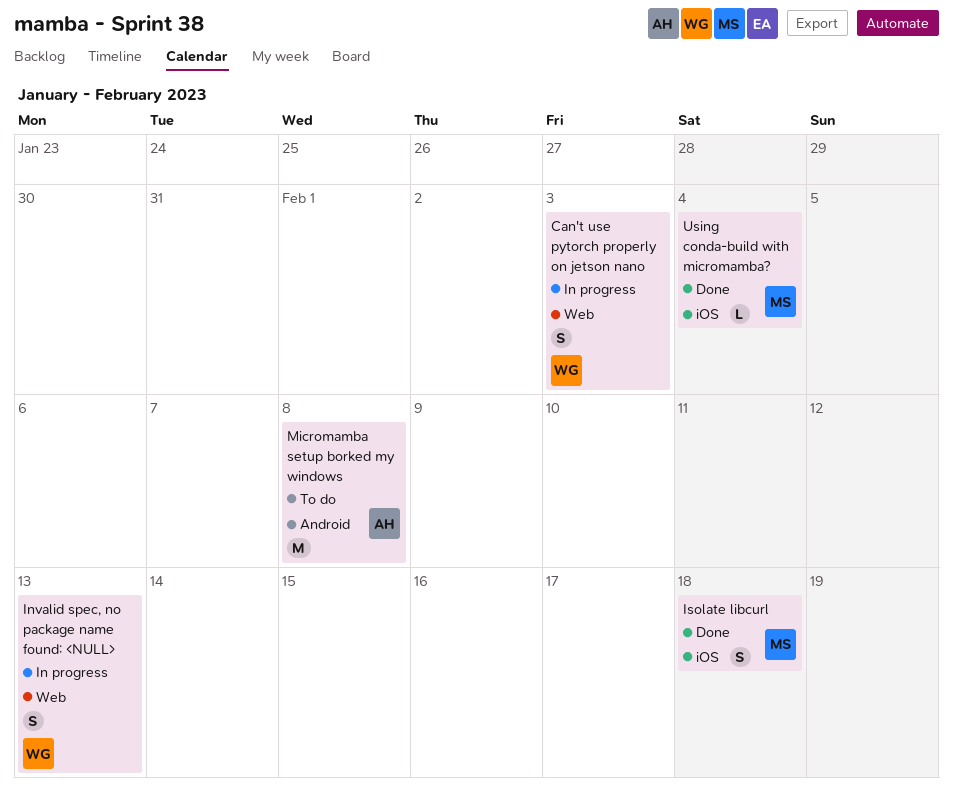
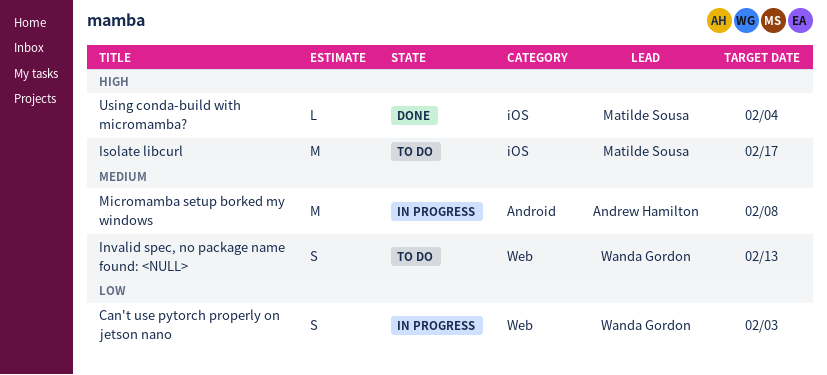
Invalid spec, no package name found: <NULL>, status: In progress -> To do
Isolate libcurl, status: Done -> To do
Isolate libcurl, estimate: S -> M
Isolate libcurl, due: Feb 18 -> Feb 17
Micromamba setup borked my windows, status: To do -> In progress

